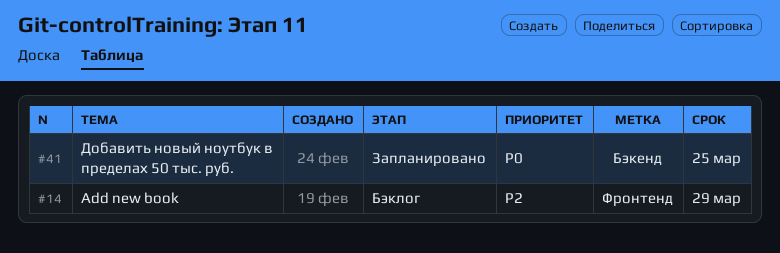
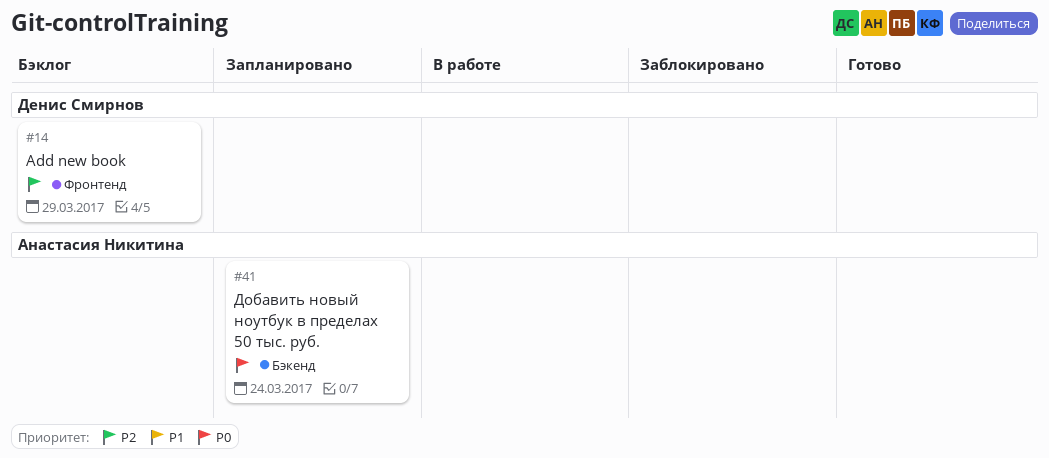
#41, due: Mar 25 -> Mar 24

